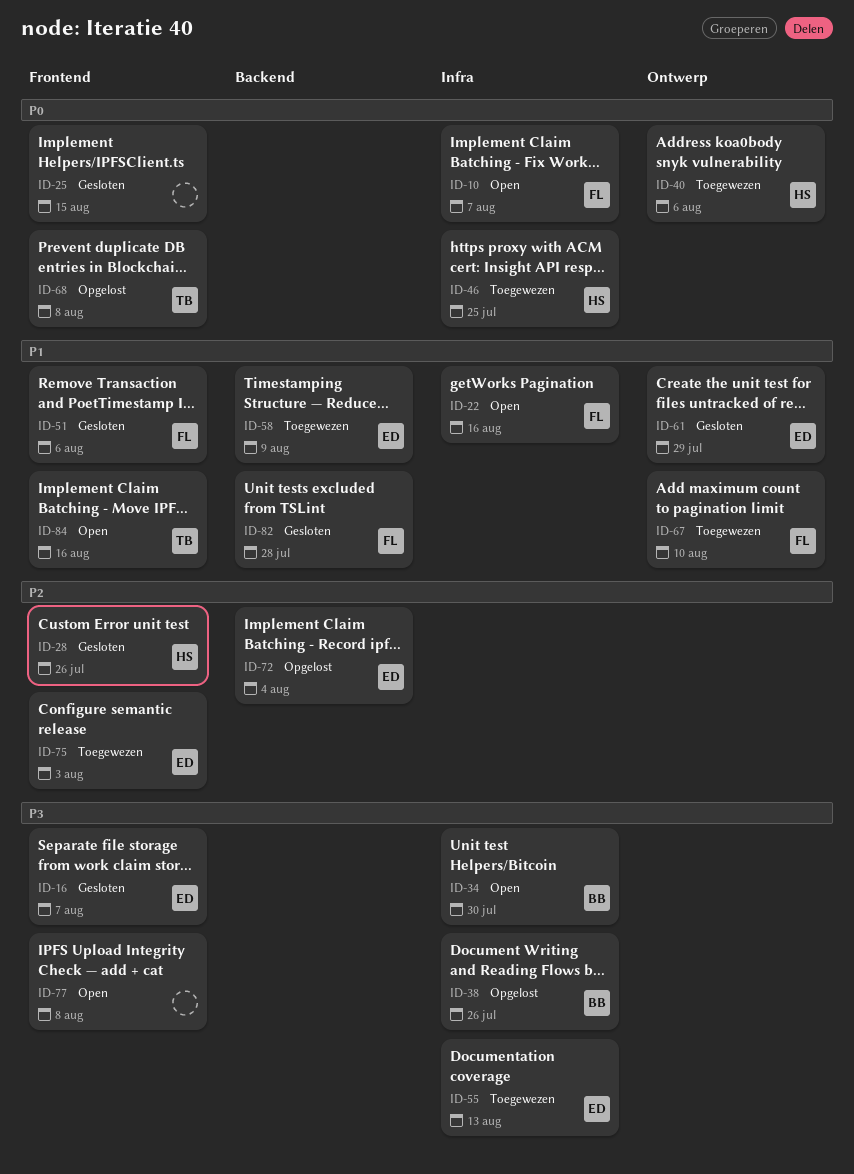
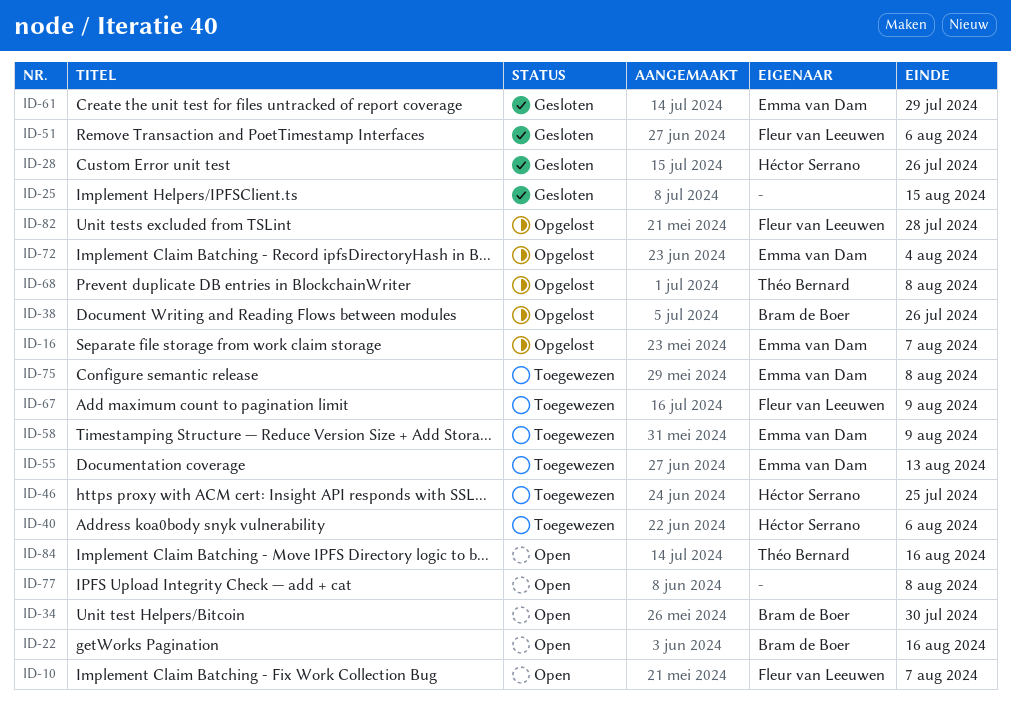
ID-16, status: Gesloten -> Opgelost
ID-22, owner: Fleur van Leeuwen -> Bram de Boer
ID-67, due: Aug 10 -> Aug 9
ID-75, due: Aug 3 -> Aug 8
ID-82, status: Gesloten -> Opgelost

